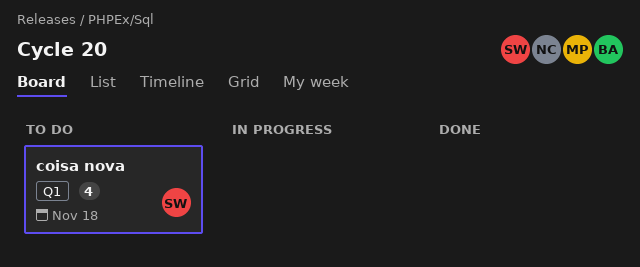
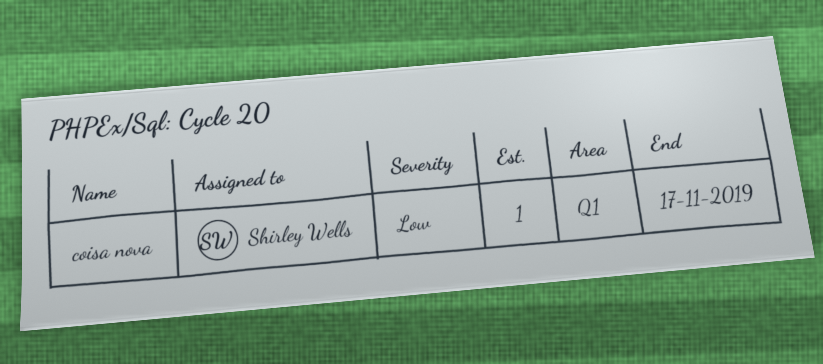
coisa nova, estimate: 4 -> 1
coisa nova, due: Nov 18 -> Nov 17

